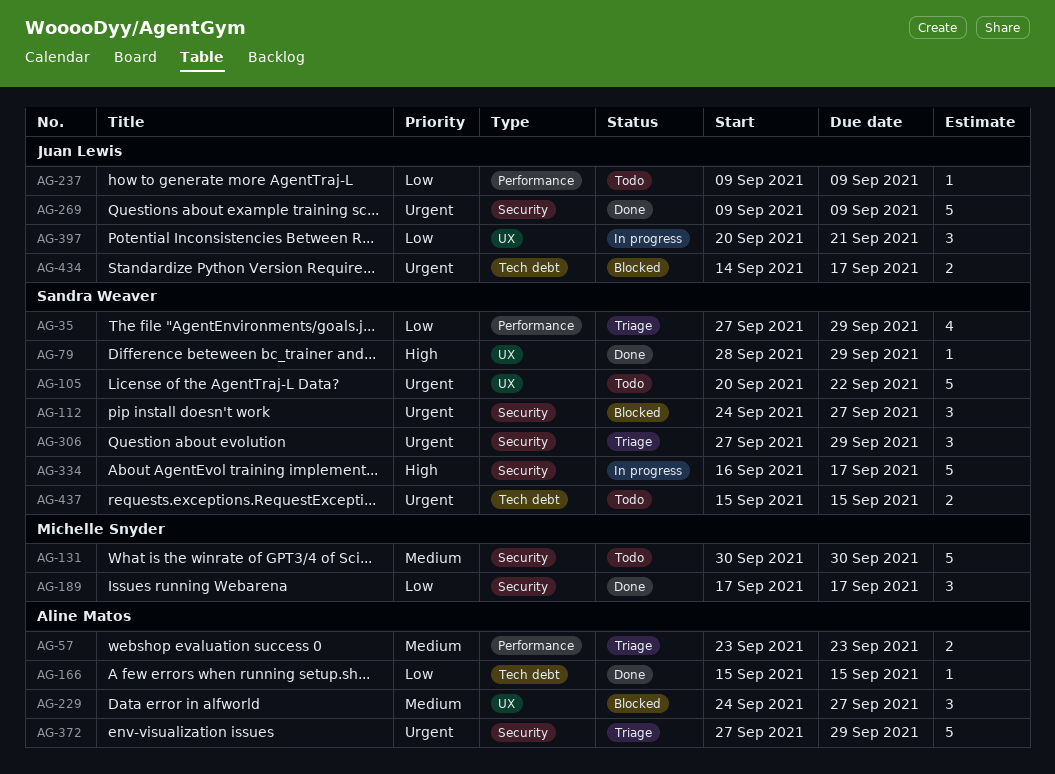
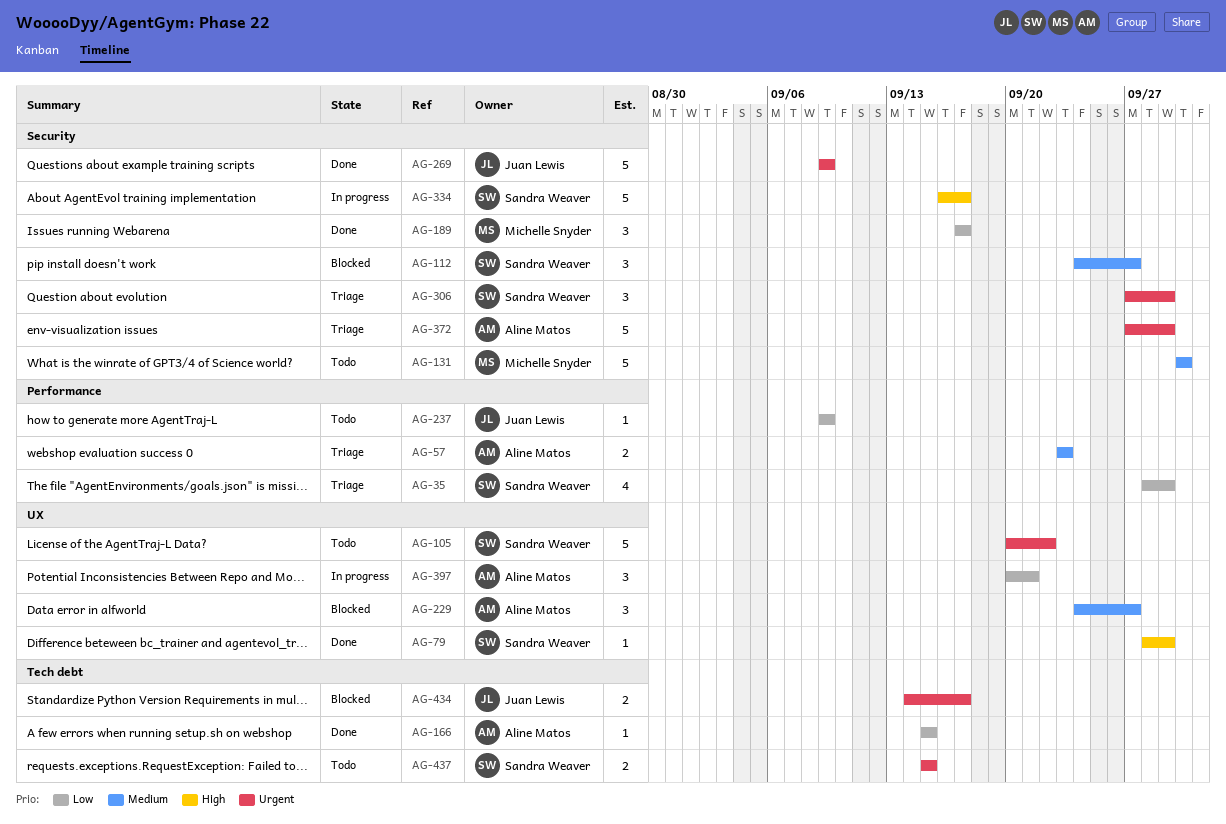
AG-35, start: Sep 27 -> Sep 28
AG-112, priority: Urgent -> Medium
AG-397, owner: Juan Lewis -> Aline Matos

